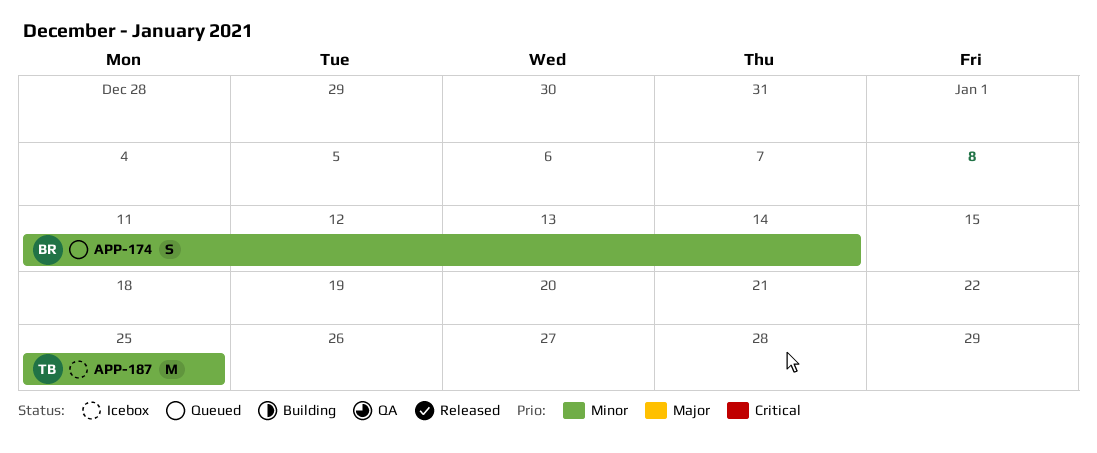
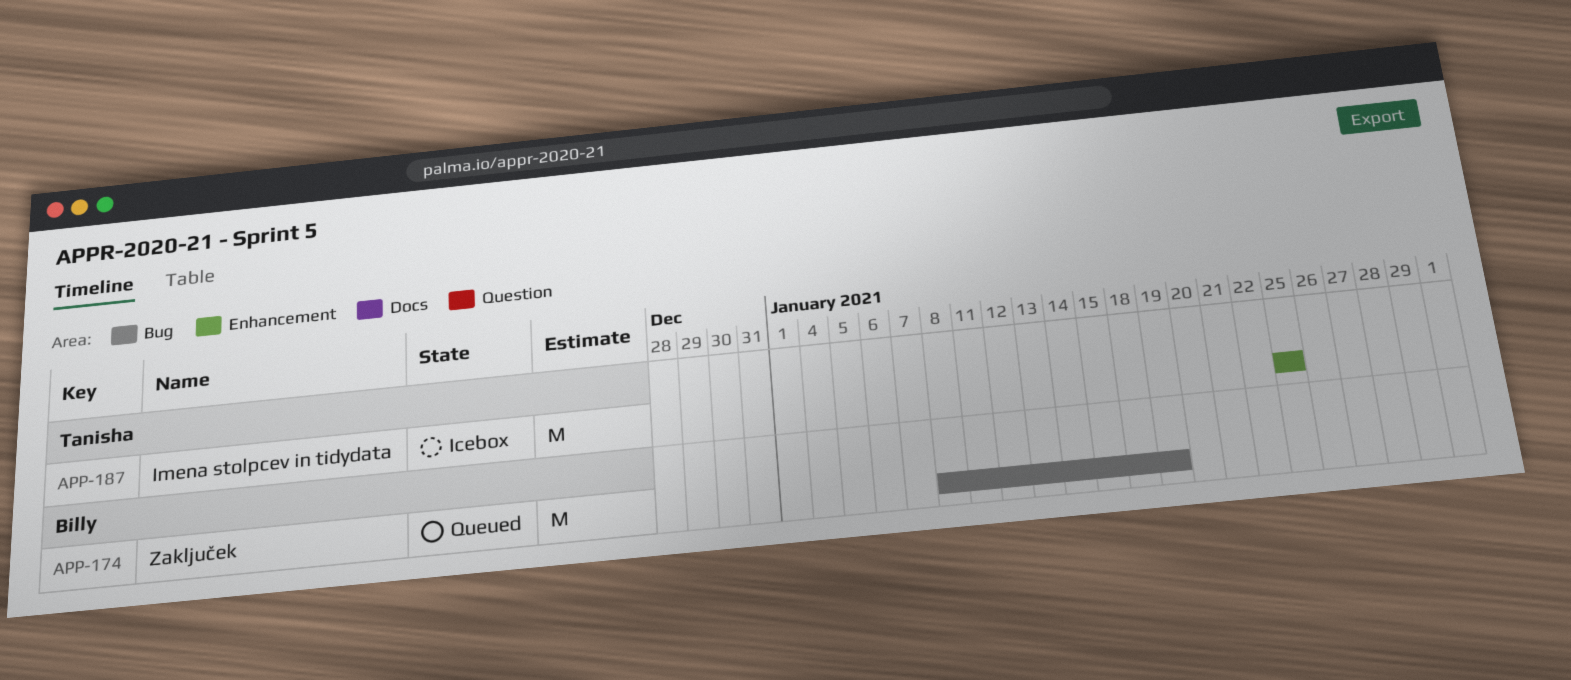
APP-174, estimate: S -> M
APP-174, start: Jan 11 -> Jan 8
APP-174, due: Jan 14 -> Jan 19

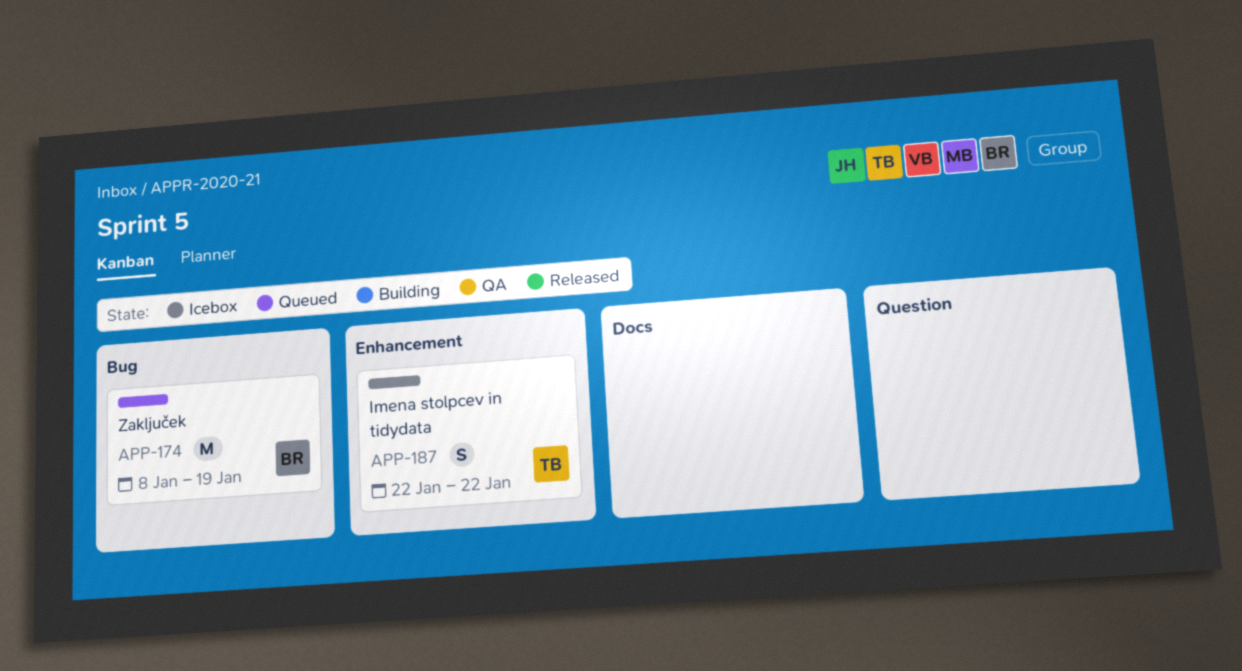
APP-187, estimate: M -> S
APP-187, start: Jan 25 -> Jan 22
APP-187, due: Jan 25 -> Jan 22

